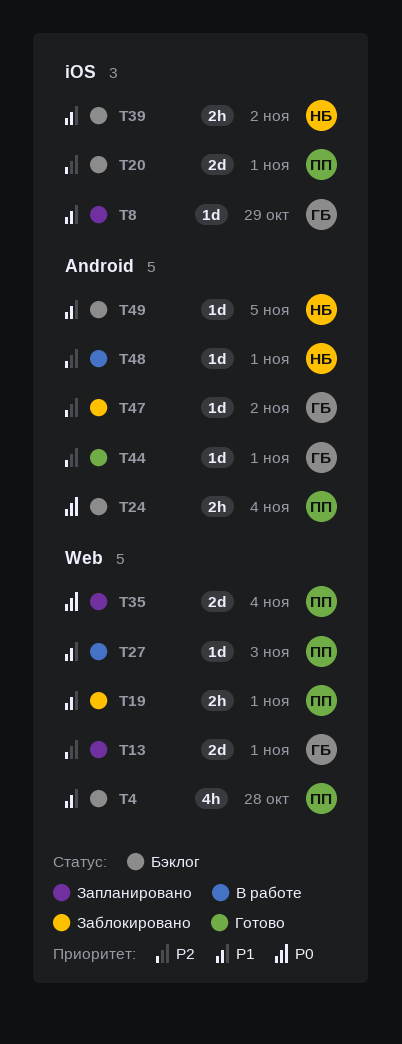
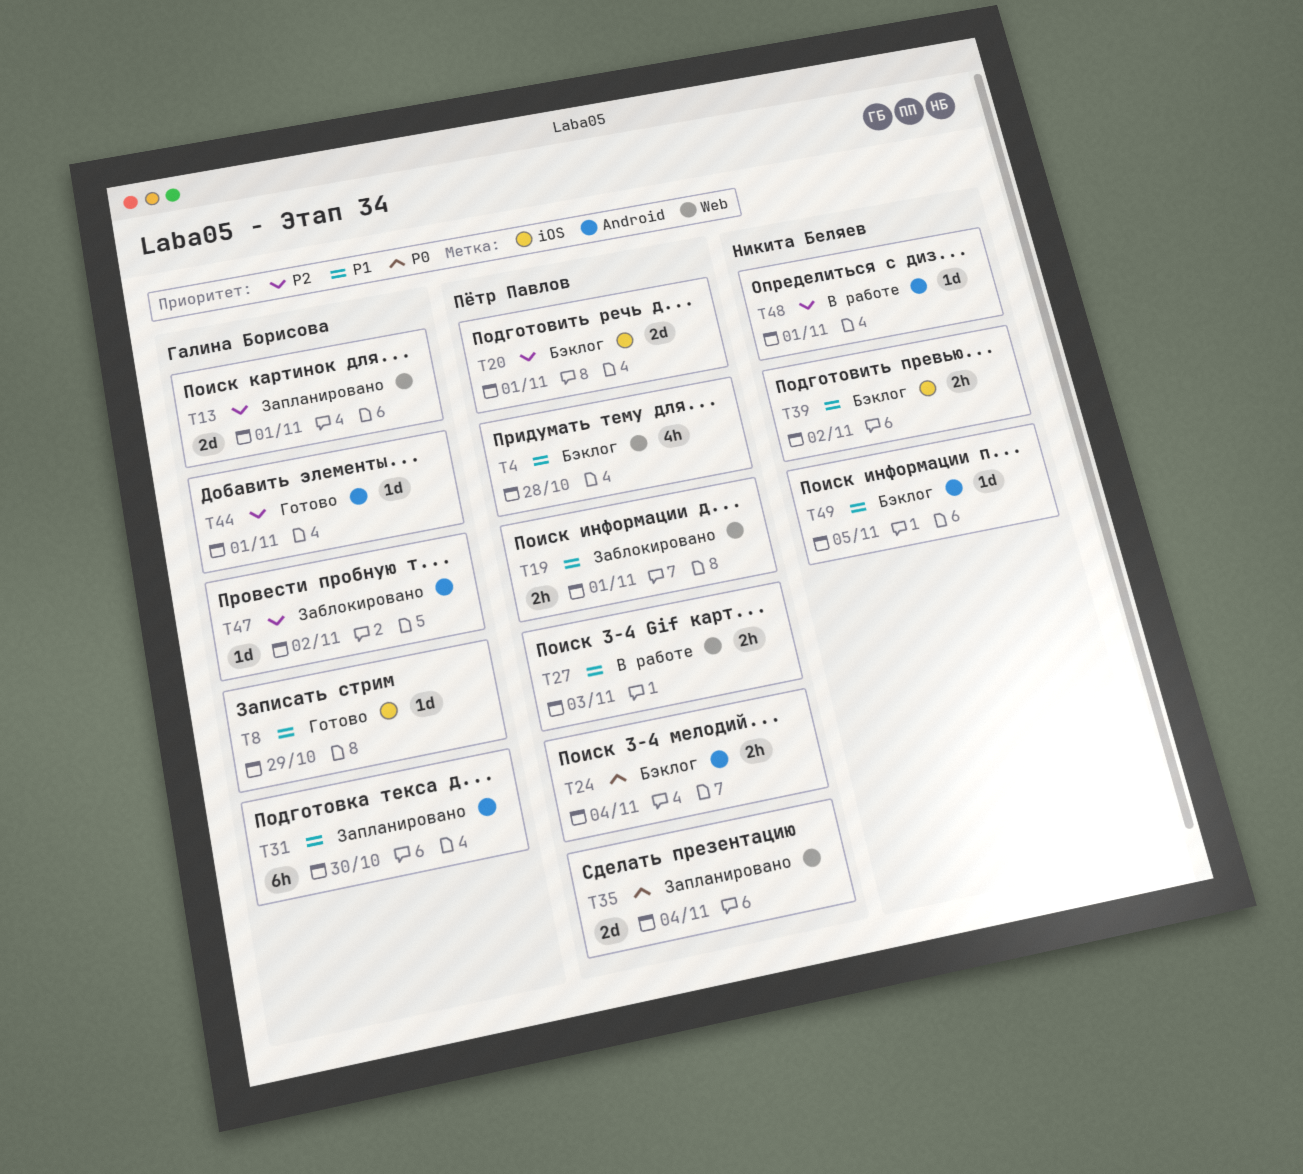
T8, status: Запланировано -> Готово
T27, estimate: 1d -> 2h
T31: none -> present

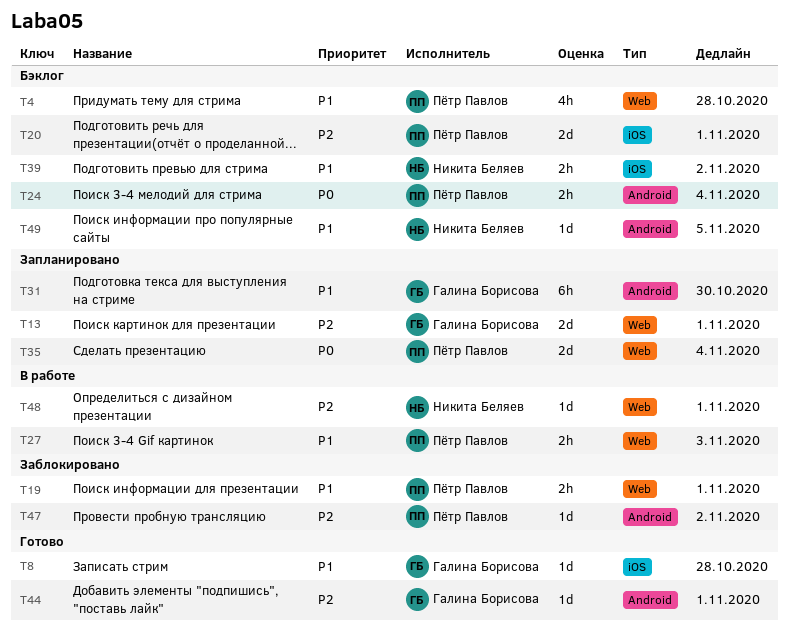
T8, due: Oct 29 -> Oct 28
T47, owner: Галина Борисова -> Пётр Павлов
T48, label: Android -> Web

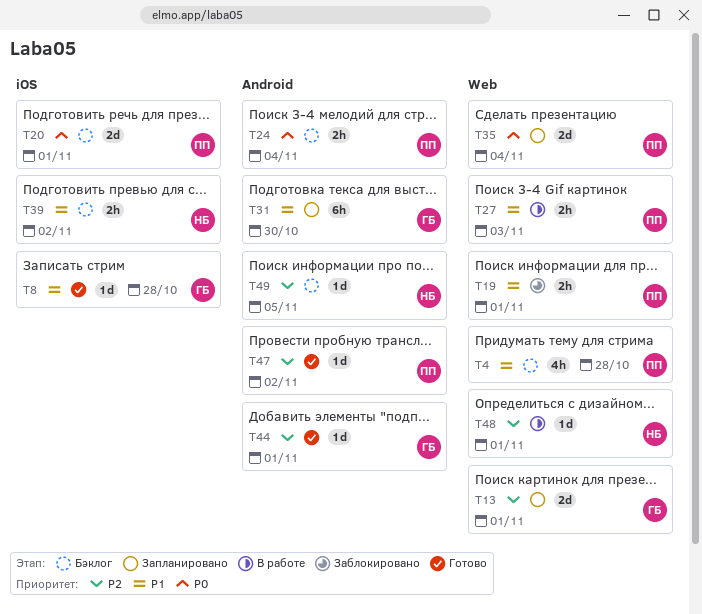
T20, priority: P2 -> P0
T47, status: Заблокировано -> Готово
T49, priority: P1 -> P2

